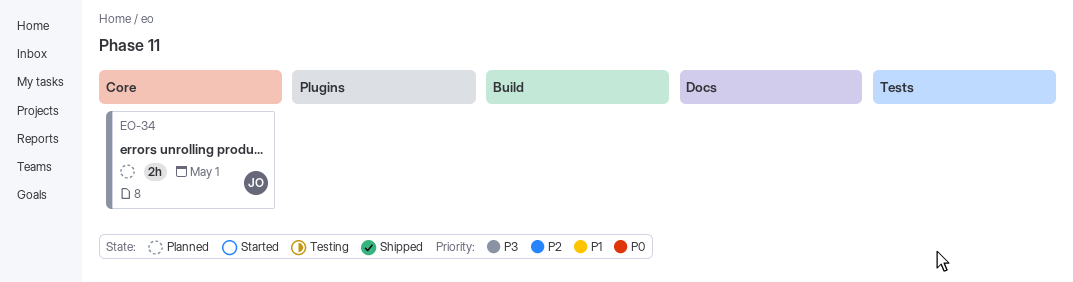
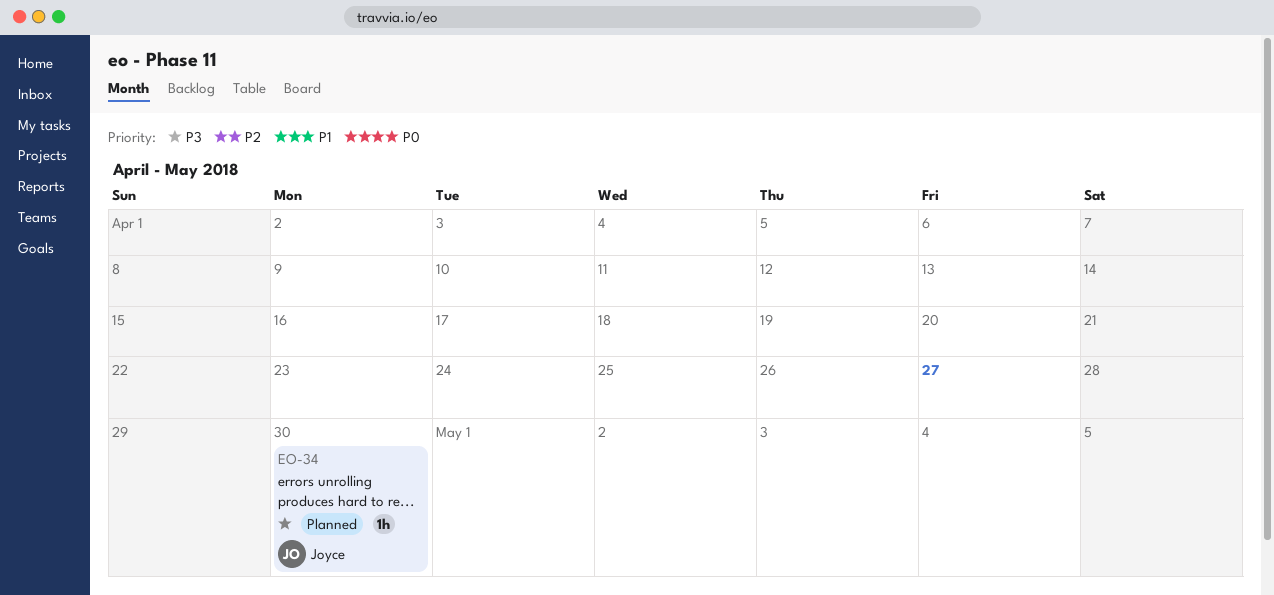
EO-34, estimate: 2h -> 1h
EO-34, due: May 1 -> Apr 30

